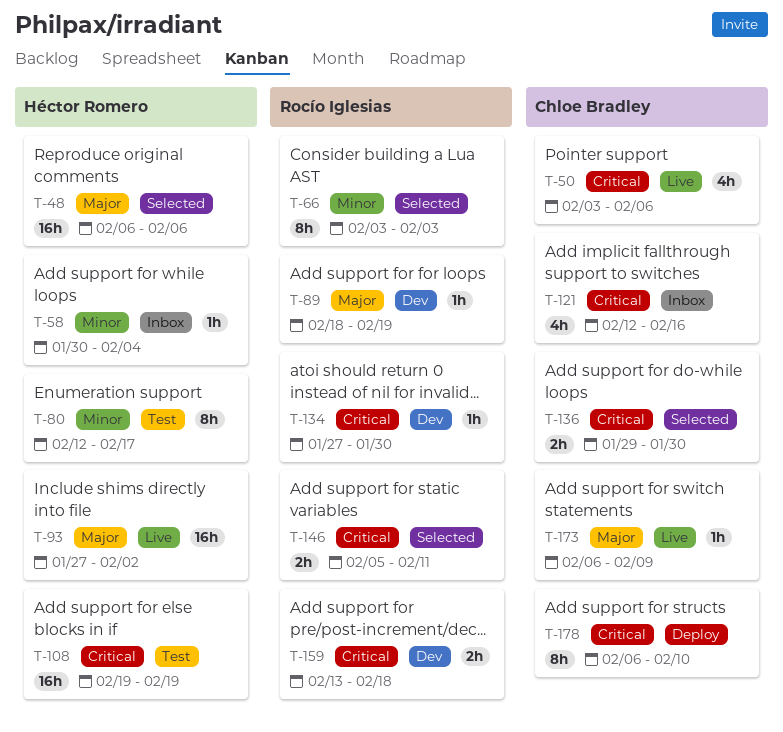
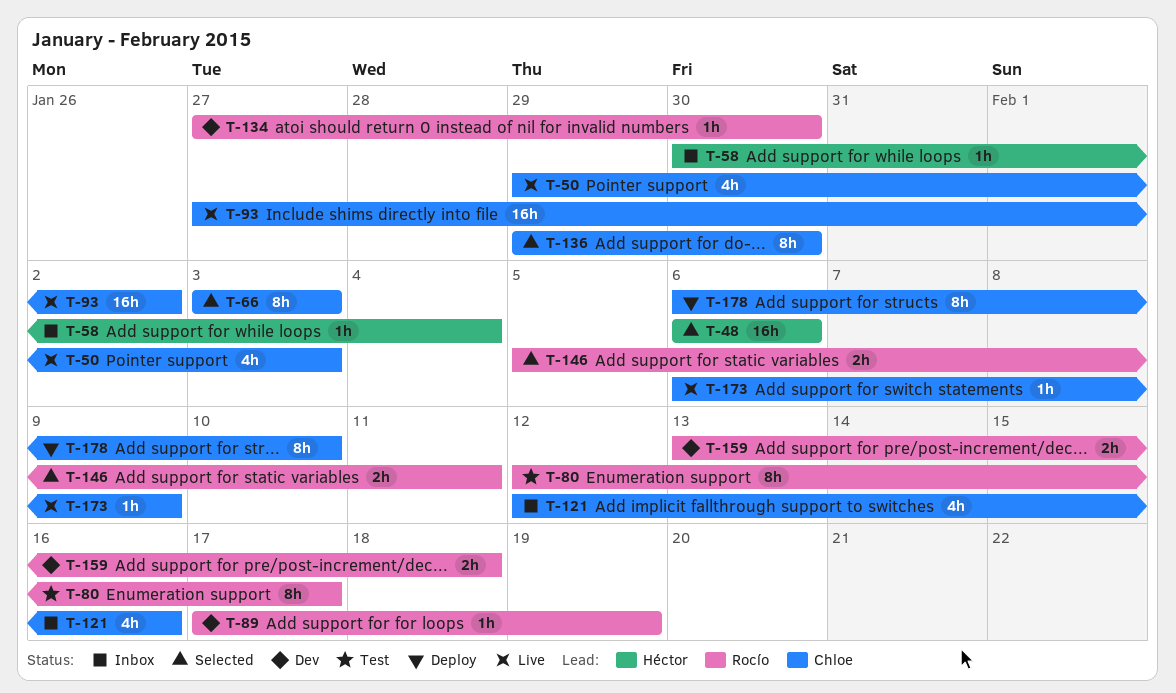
T-50, start: Feb 3 -> Jan 29
T-50, due: Feb 6 -> Feb 3
T-66, owner: Rocío Iglesias -> Chloe Bradley
T-80, owner: Héctor Romero -> Rocío Iglesias
T-89, start: Feb 18 -> Feb 17
T-93, owner: Héctor Romero -> Chloe Bradley
T-108: present -> none
T-136, estimate: 2h -> 8h

